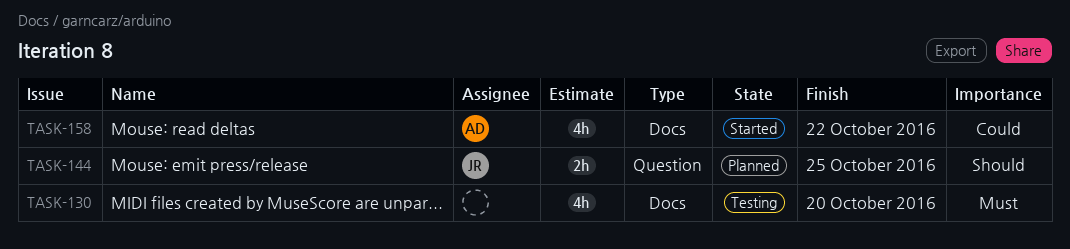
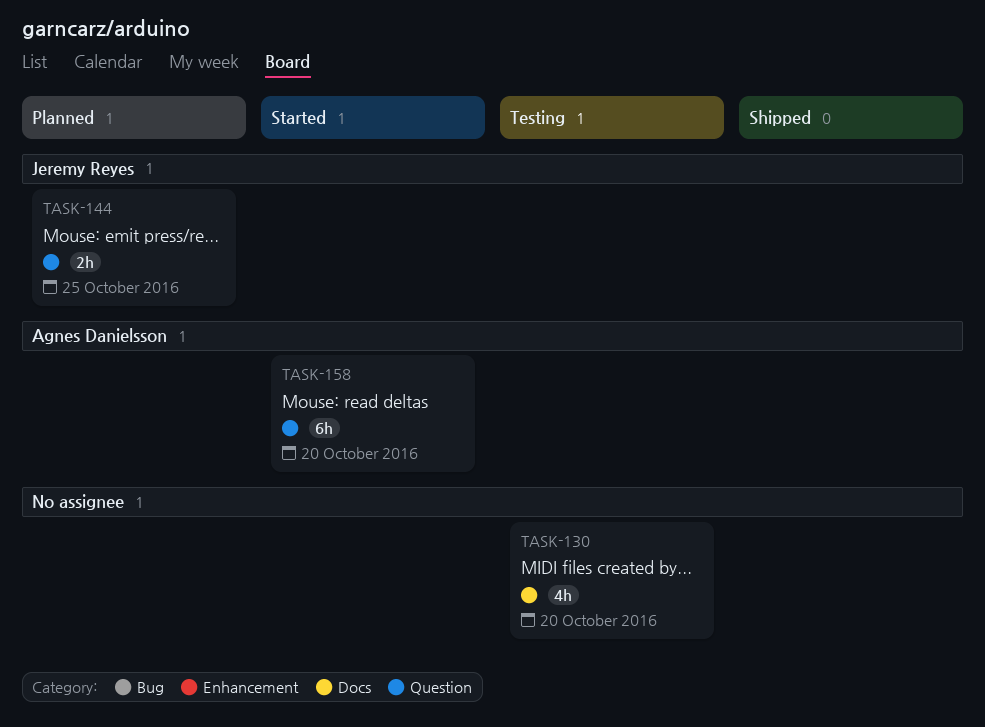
TASK-158, label: Docs -> Question
TASK-158, estimate: 4h -> 6h
TASK-158, due: Oct 22 -> Oct 20

